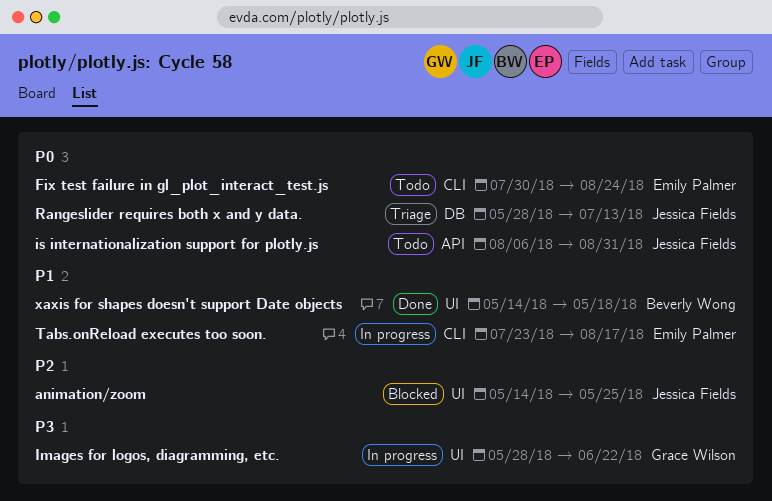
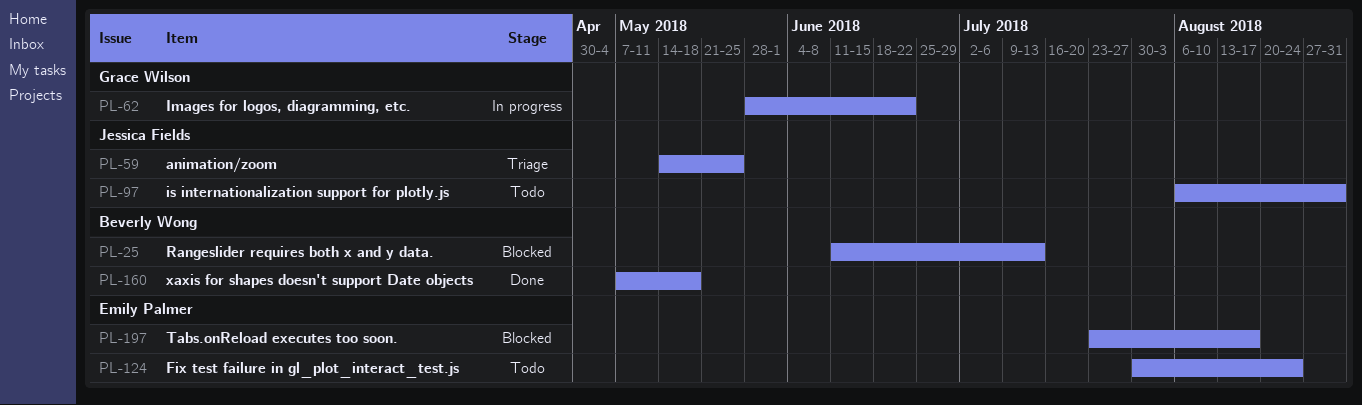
animation/zoom, status: Blocked -> Triage
Rangeslider requires both x and y data., status: Triage -> Blocked
Rangeslider requires both x and y data., owner: Jessica Fields -> Beverly Wong
Rangeslider requires both x and y data., start: May 28 -> Jun 11
Tabs.onReload executes too soon., status: In progress -> Blocked
xaxis for shapes doesn't support Date objects, start: May 14 -> May 7

